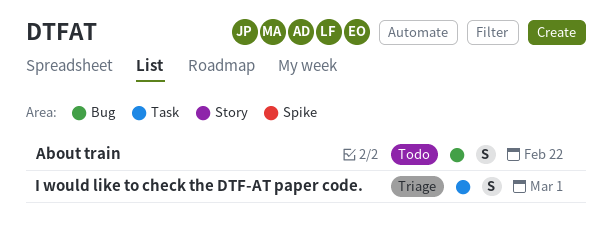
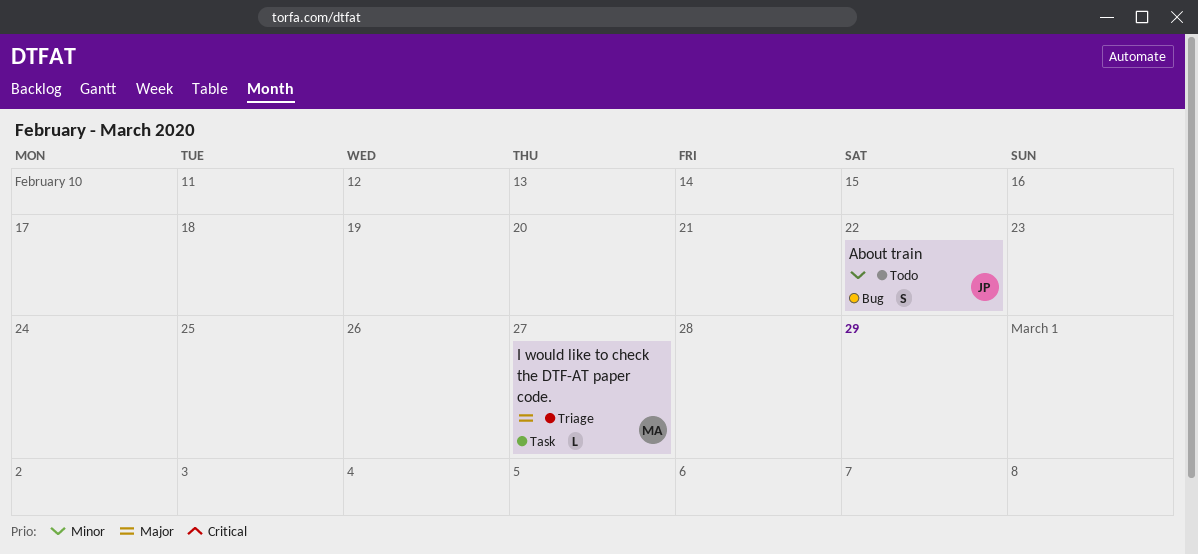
I would like to check the DTF-AT paper code., estimate: S -> L
I would like to check the DTF-AT paper code., due: Mar 1 -> Feb 27

